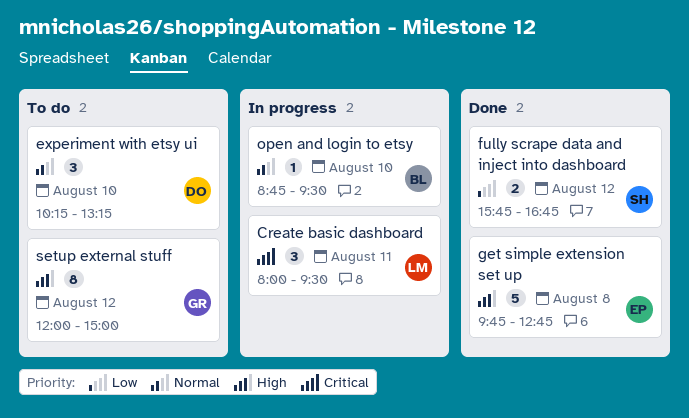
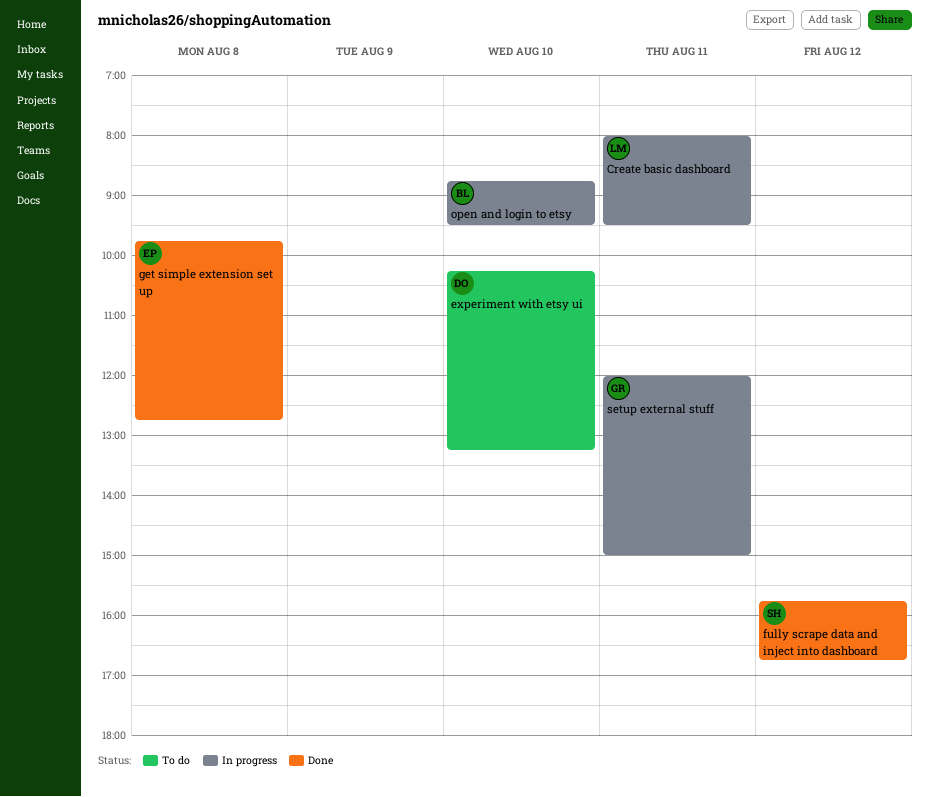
setup external stuff, status: To do -> In progress
setup external stuff, day: Aug 12 -> Aug 11

